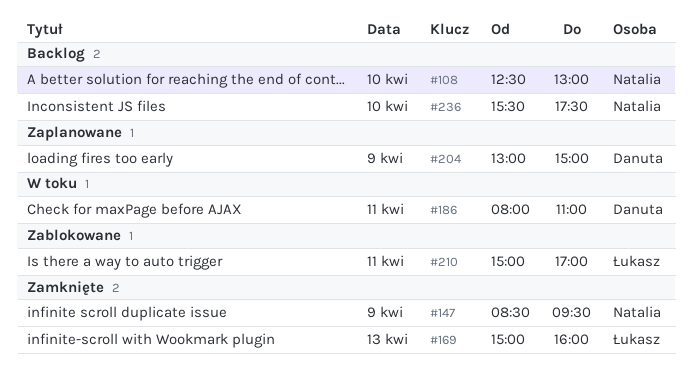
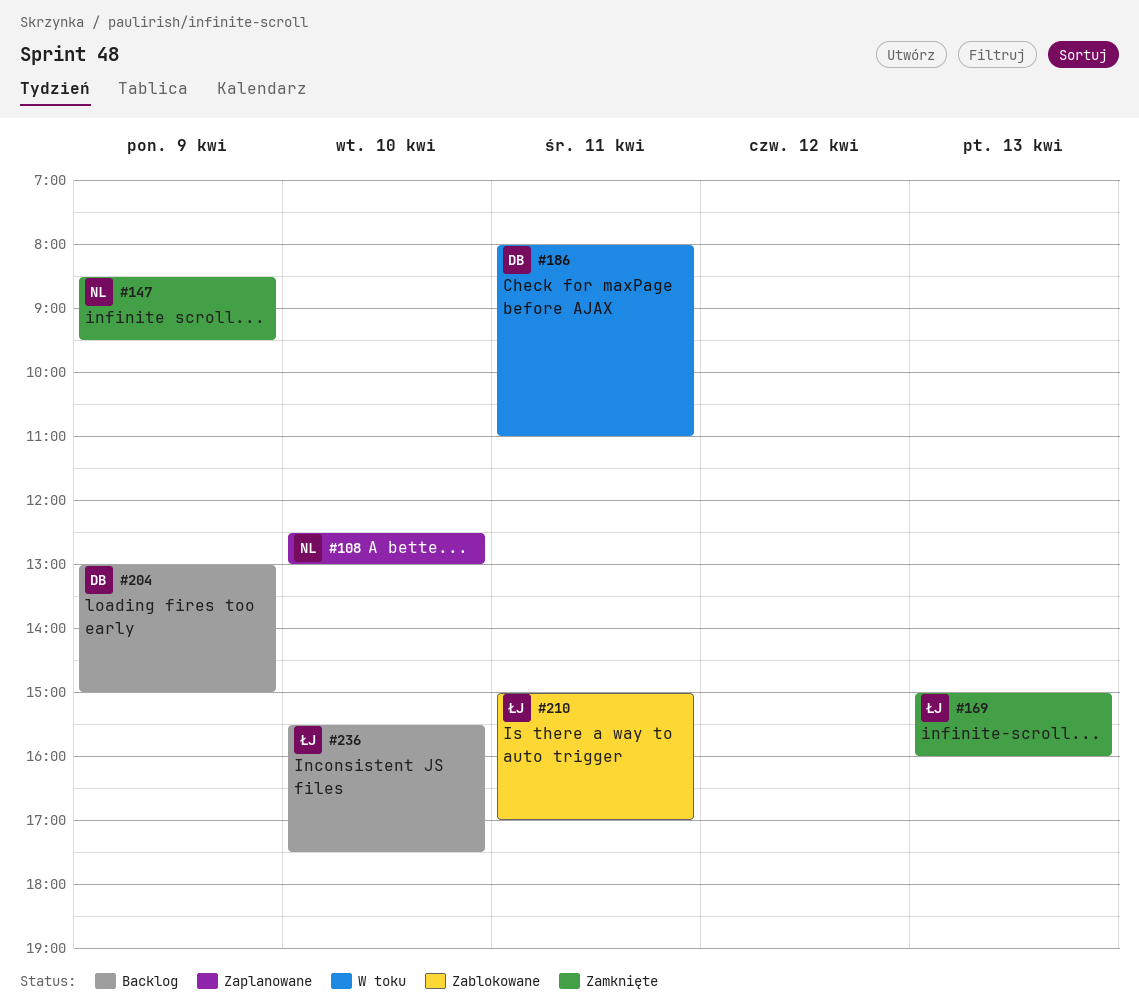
#108, status: Backlog -> Zaplanowane
#204, status: Zaplanowane -> Backlog
#236, owner: Natalia -> Łukasz

